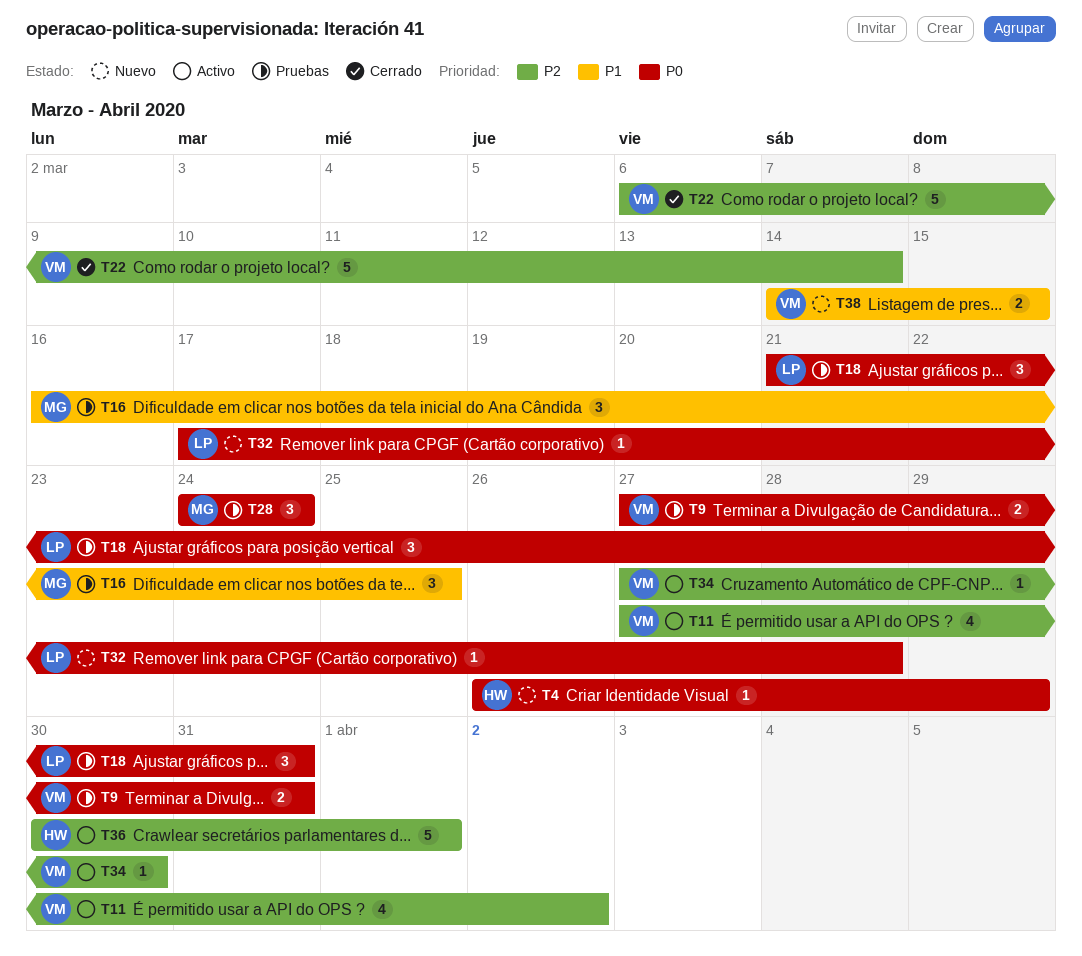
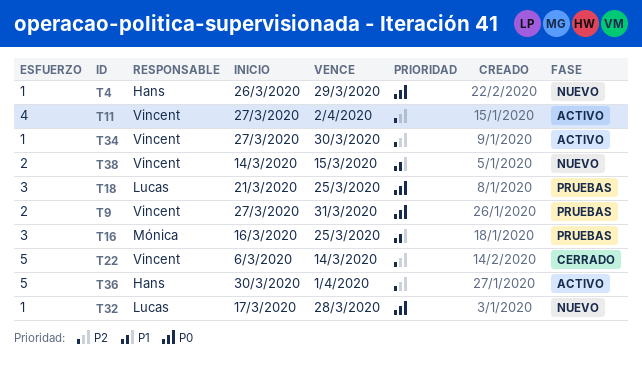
T18, due: Mar 31 -> Mar 25
T28: present -> none

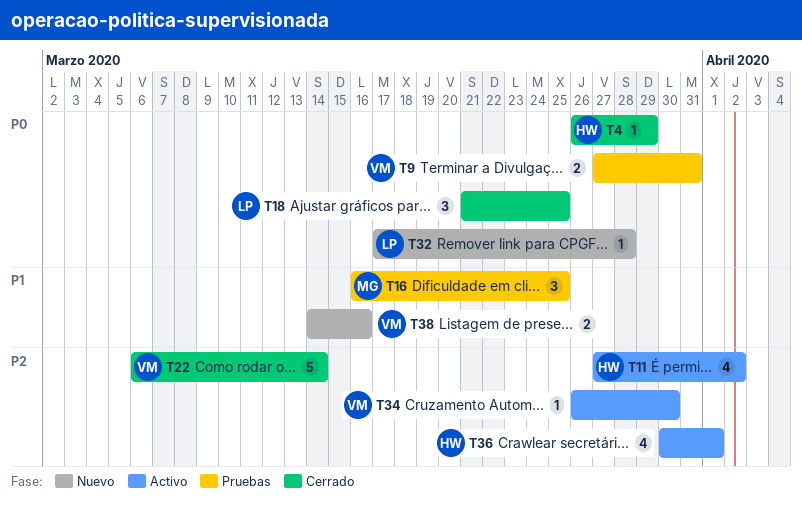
T4, status: Nuevo -> Cerrado
T11, owner: Vincent -> Hans
T18, status: Pruebas -> Cerrado
T34, start: Mar 27 -> Mar 26
T36, estimate: 5 -> 4
T38, due: Mar 15 -> Mar 16

